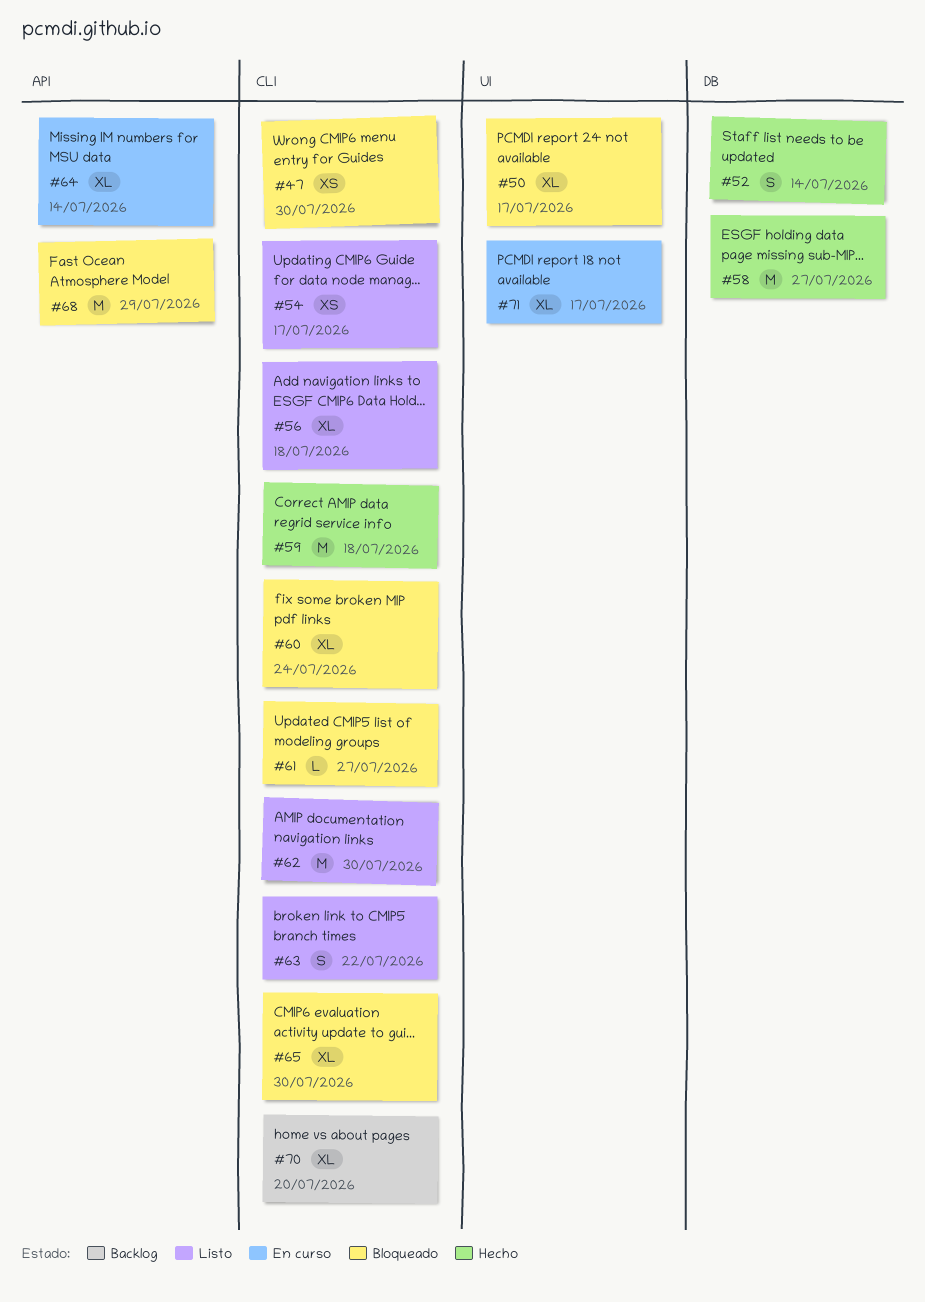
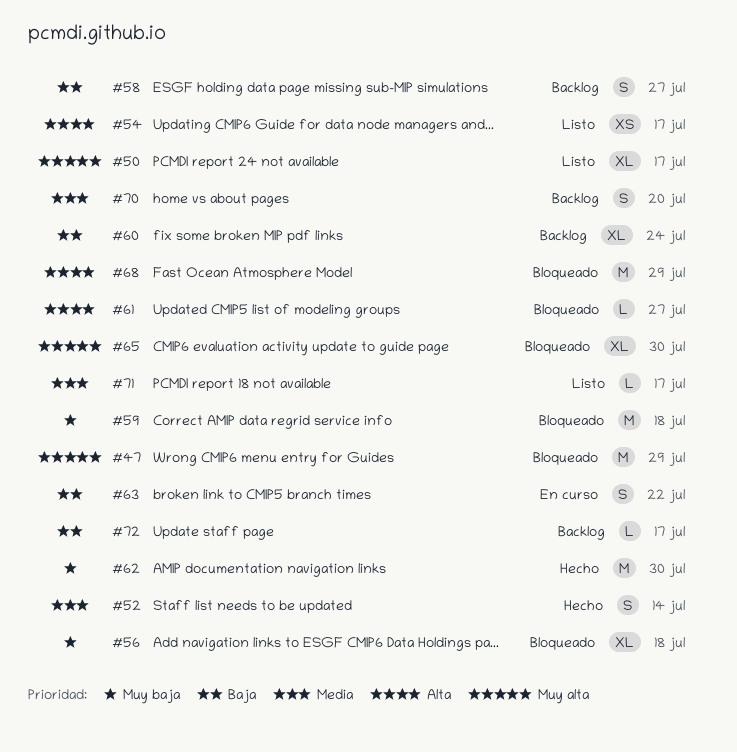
#47, estimate: XS -> M
#47, due: Jul 30 -> Jul 29
#50, status: Bloqueado -> Listo
#56, status: Listo -> Bloqueado
#58, status: Hecho -> Backlog
#58, estimate: M -> S
#59, status: Hecho -> Bloqueado
#60, status: Bloqueado -> Backlog
#62, status: Listo -> Hecho
#63, status: Listo -> En curso
#64: present -> none
#70, estimate: XL -> S
#71, status: En curso -> Listo
#71, estimate: XL -> L
#72: none -> present

